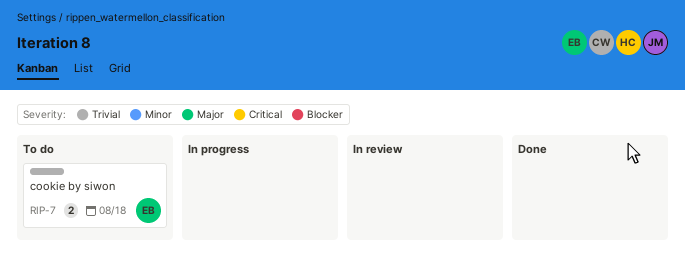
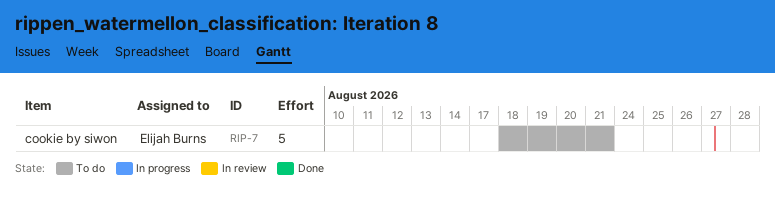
RIP-7, estimate: 2 -> 5
RIP-7, due: Aug 18 -> Aug 21

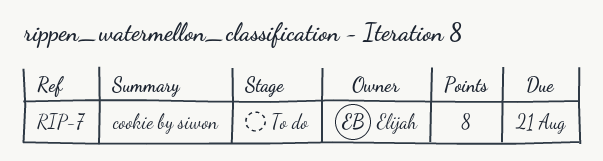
RIP-7, estimate: 5 -> 8

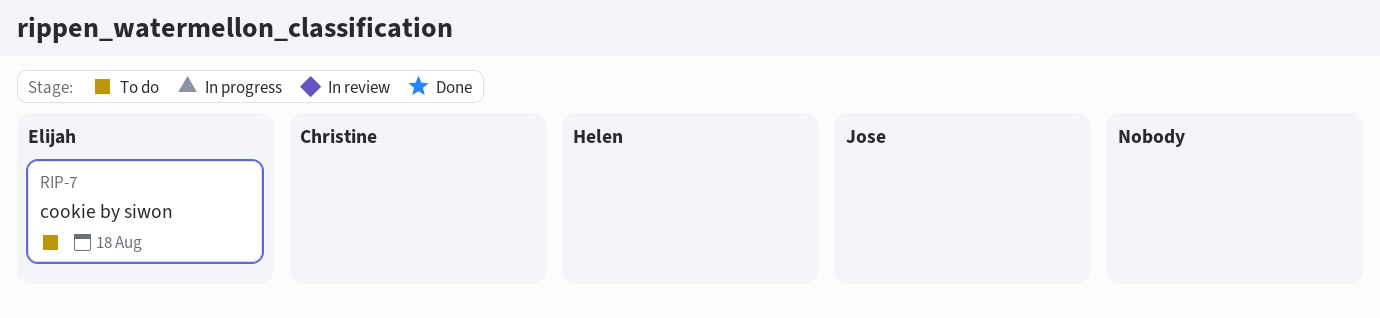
RIP-7, due: Aug 21 -> Aug 18

